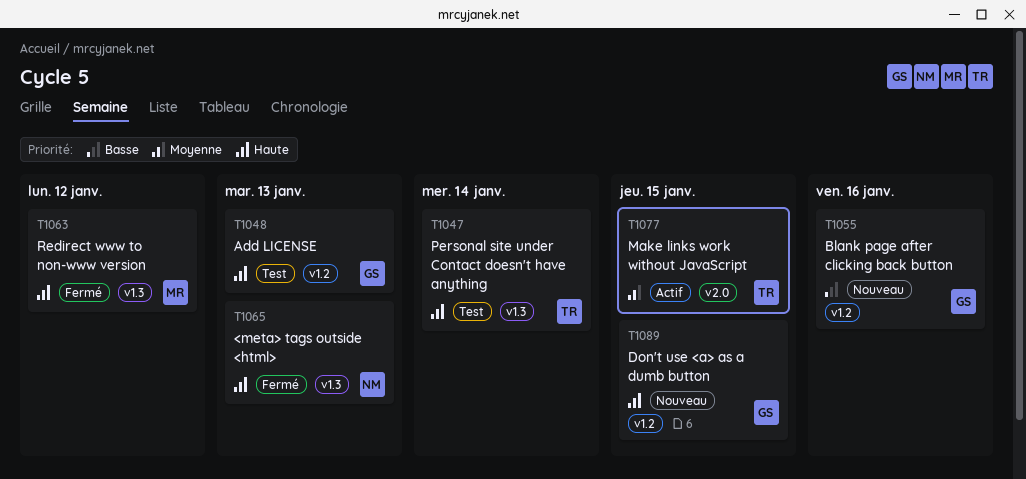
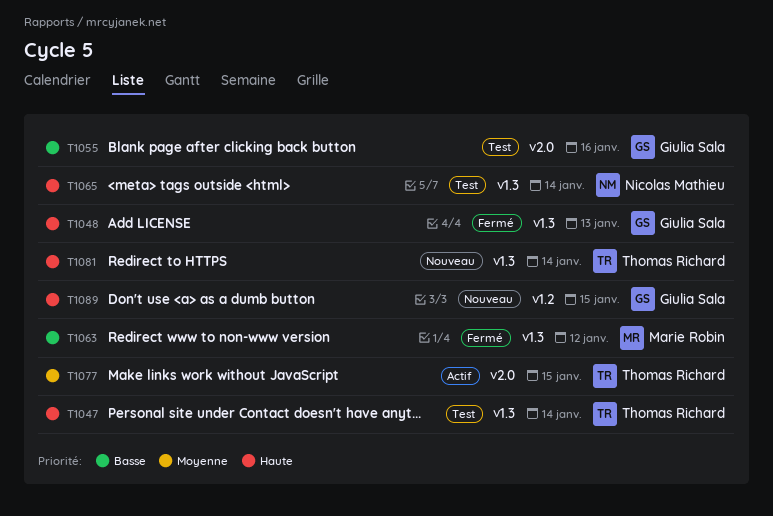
T1048, status: Test -> Fermé
T1048, label: v1.2 -> v1.3
T1055, status: Nouveau -> Test
T1055, label: v1.2 -> v2.0
T1063, priority: Haute -> Basse
T1065, status: Fermé -> Test
T1065, due: Jan 13 -> Jan 14
T1081: none -> present

